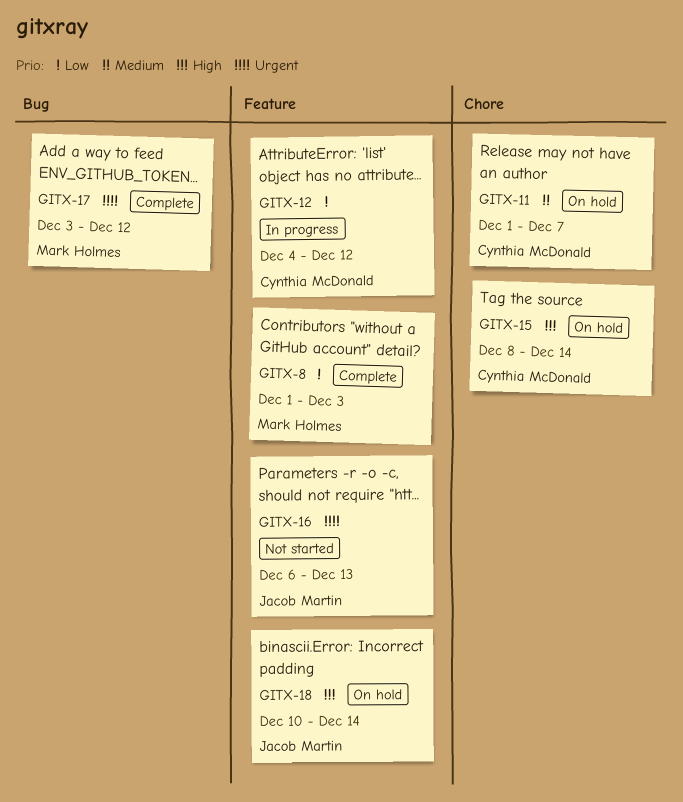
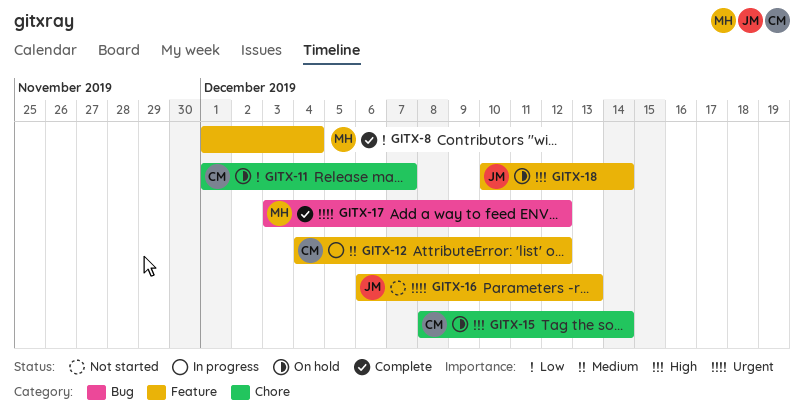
GITX-8, due: Dec 3 -> Dec 4
GITX-11, priority: Medium -> Low
GITX-12, priority: Low -> Medium

